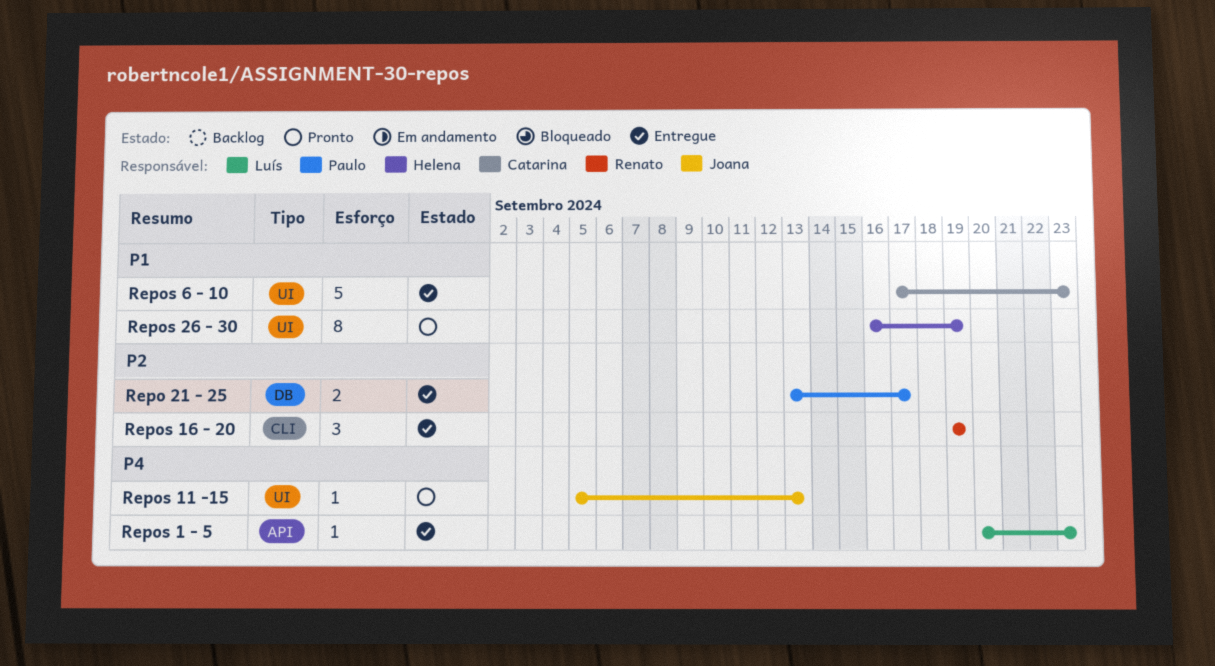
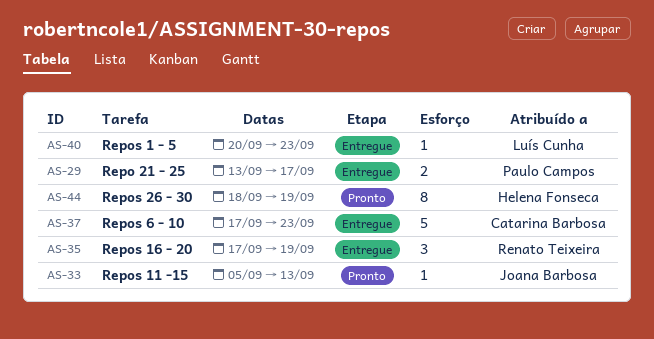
Repos 16 - 20, start: Sep 19 -> Sep 17
Repos 26 - 30, start: Sep 16 -> Sep 18

